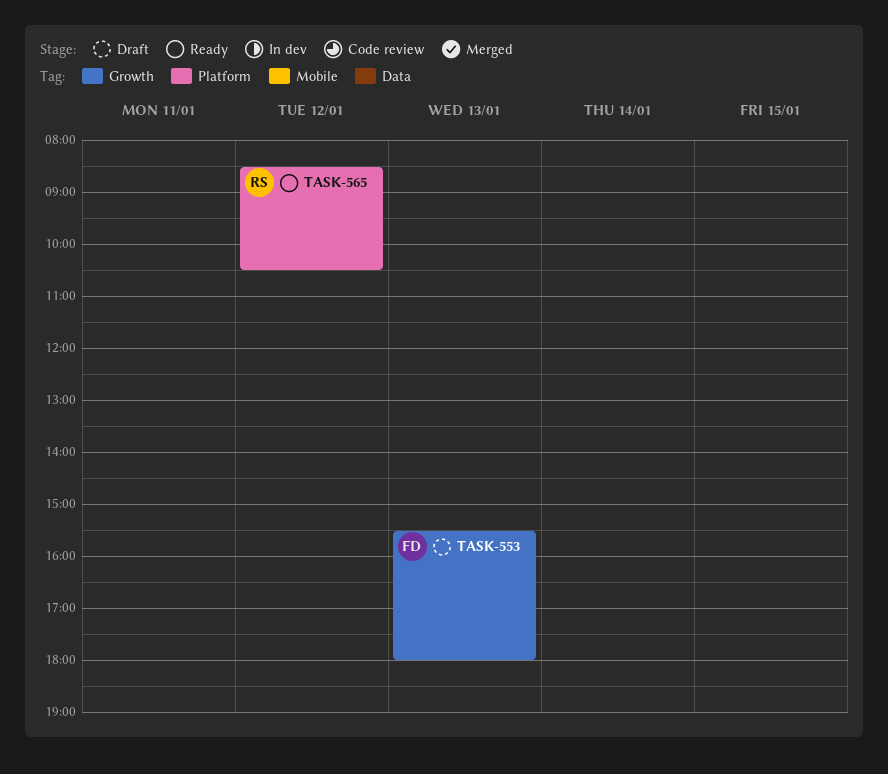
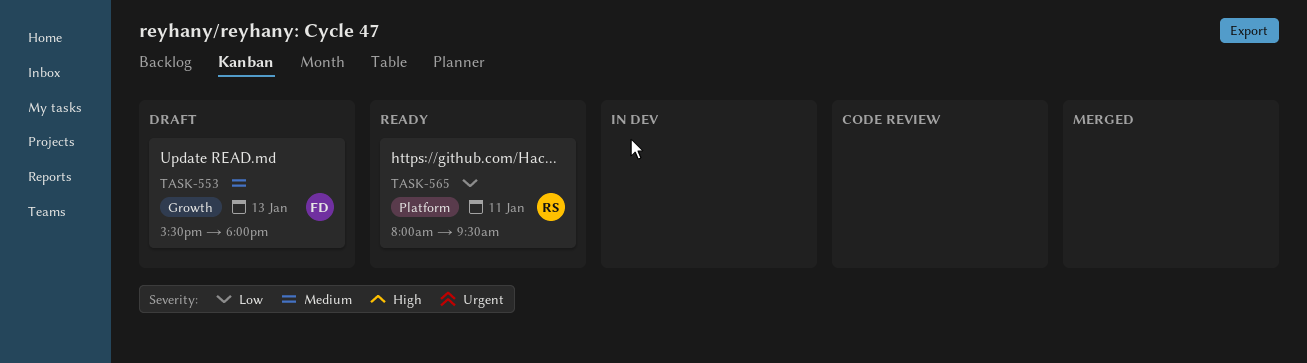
TASK-565, day: Jan 12 -> Jan 11
TASK-565, begins: 08:30 -> 08:00
TASK-565, ends: 10:30 -> 09:30

